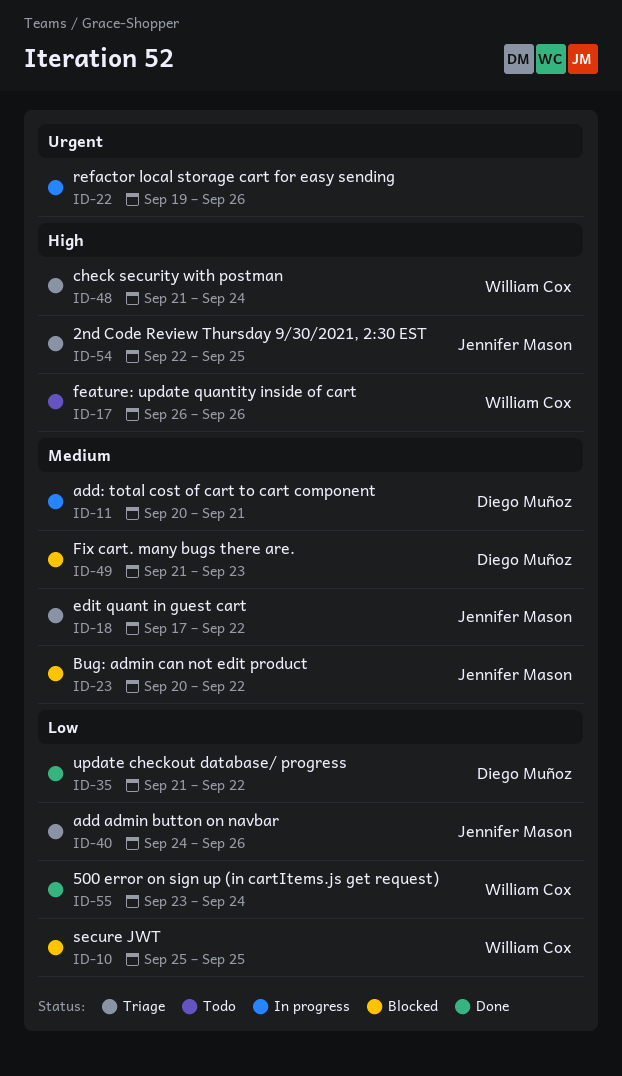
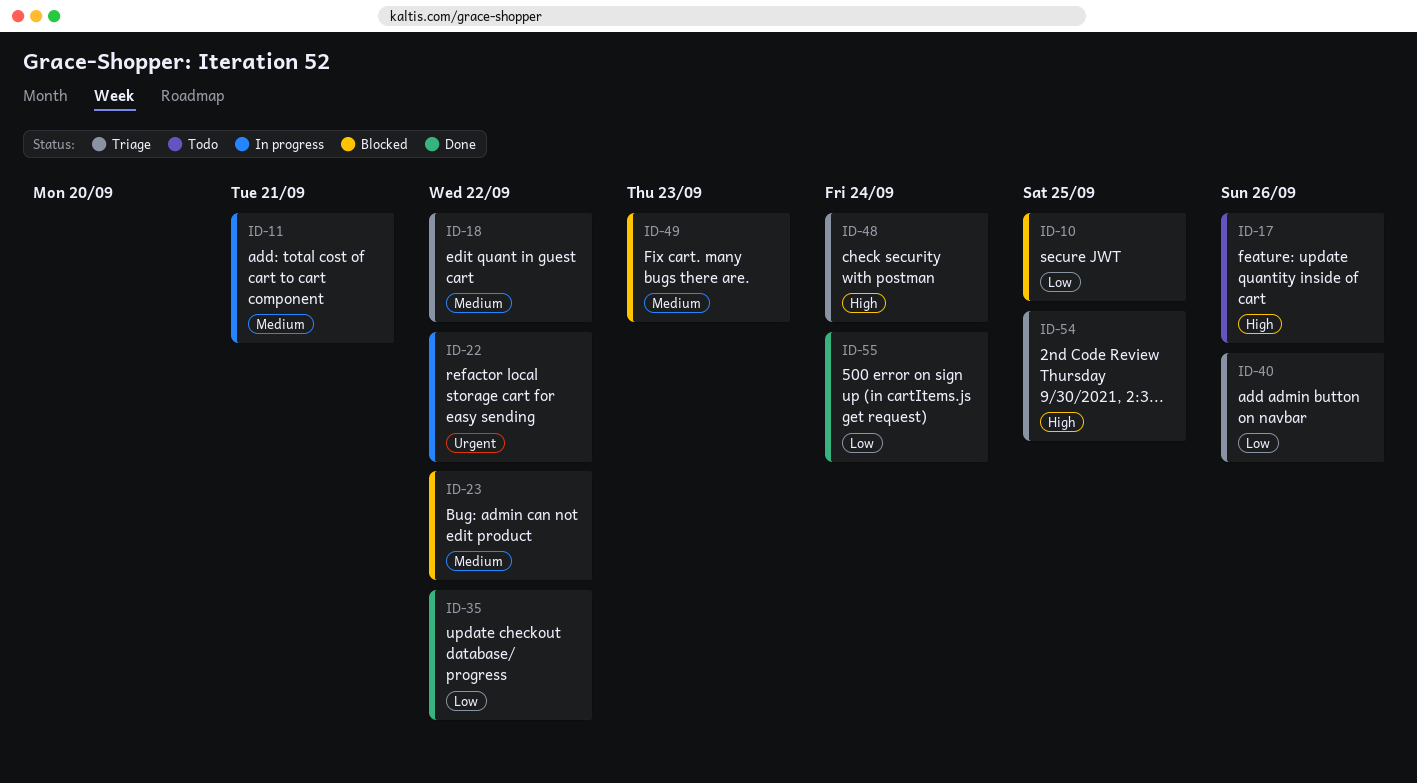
ID-22, due: Sep 26 -> Sep 22

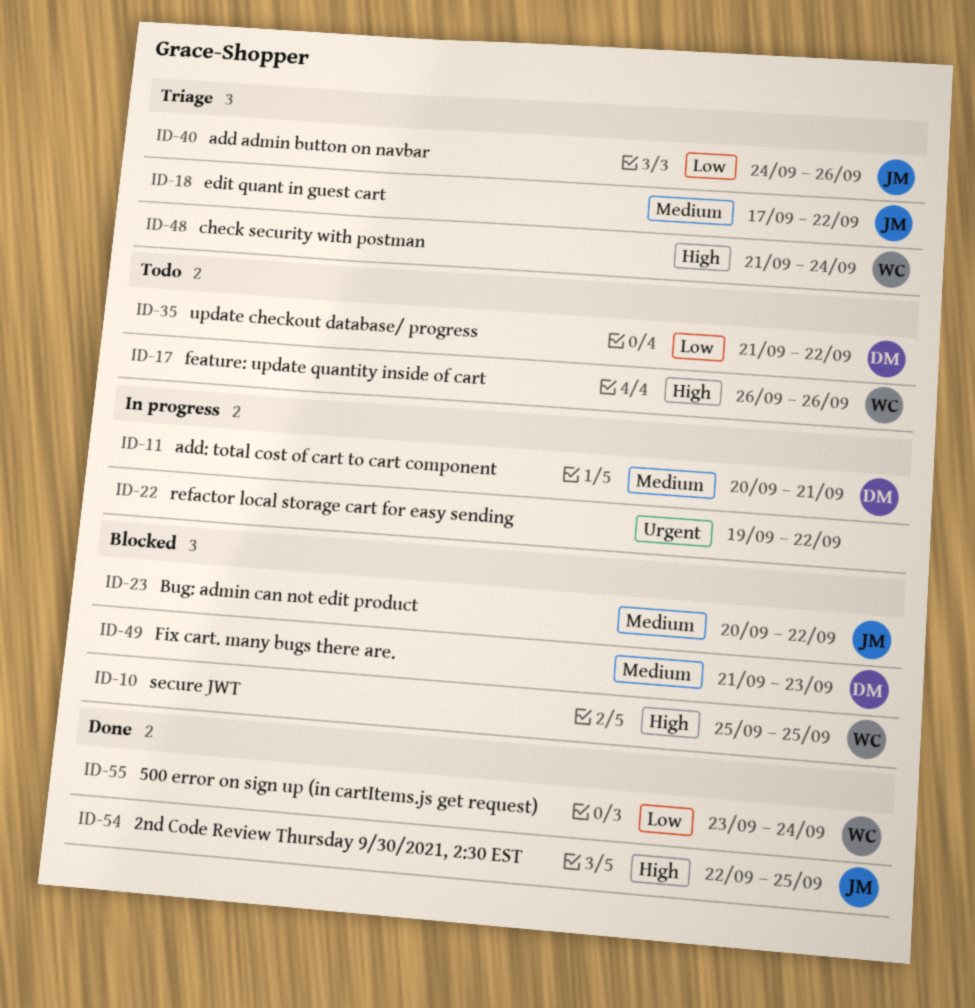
ID-10, priority: Low -> High
ID-35, status: Done -> Todo
ID-54, status: Triage -> Done

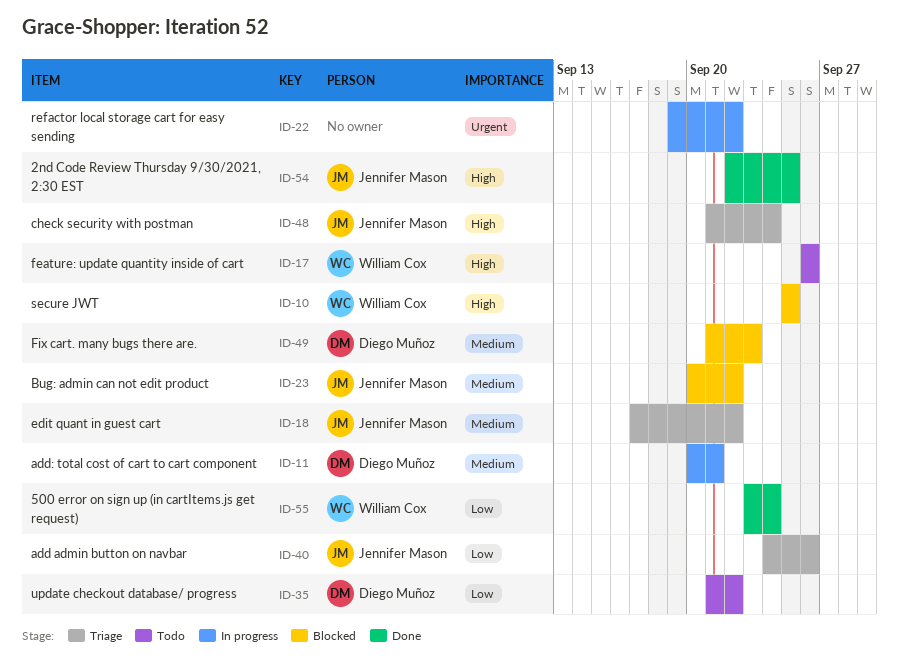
ID-48, owner: William Cox -> Jennifer Mason

